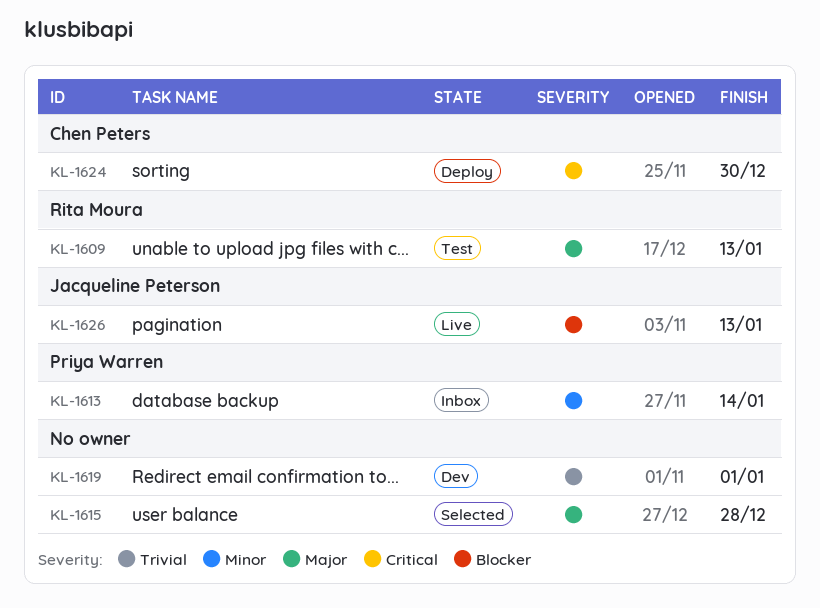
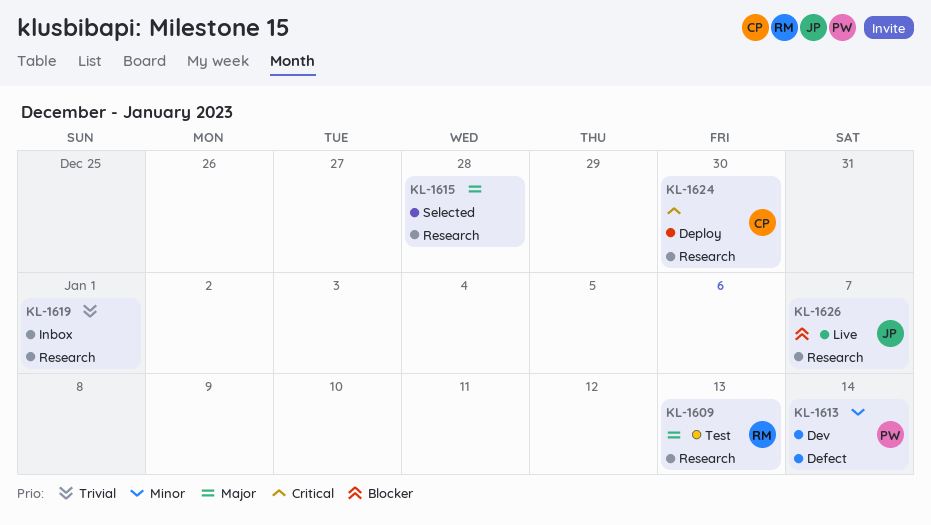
KL-1613, status: Inbox -> Dev
KL-1619, status: Dev -> Inbox
KL-1626, due: Jan 13 -> Jan 7

